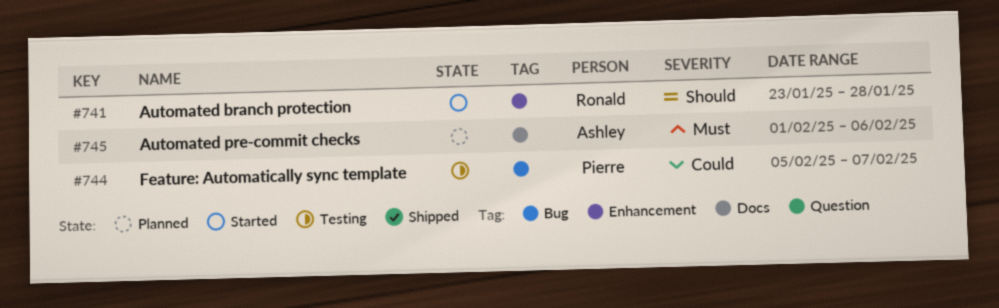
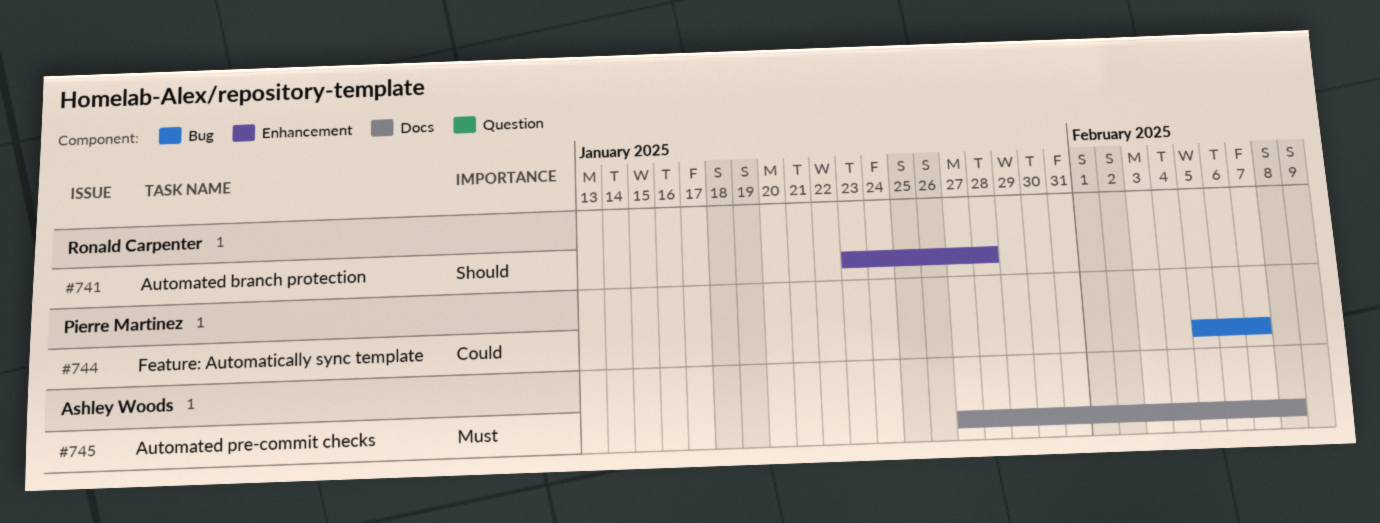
#745, start: Feb 1 -> Jan 27
#745, due: Feb 6 -> Feb 8

